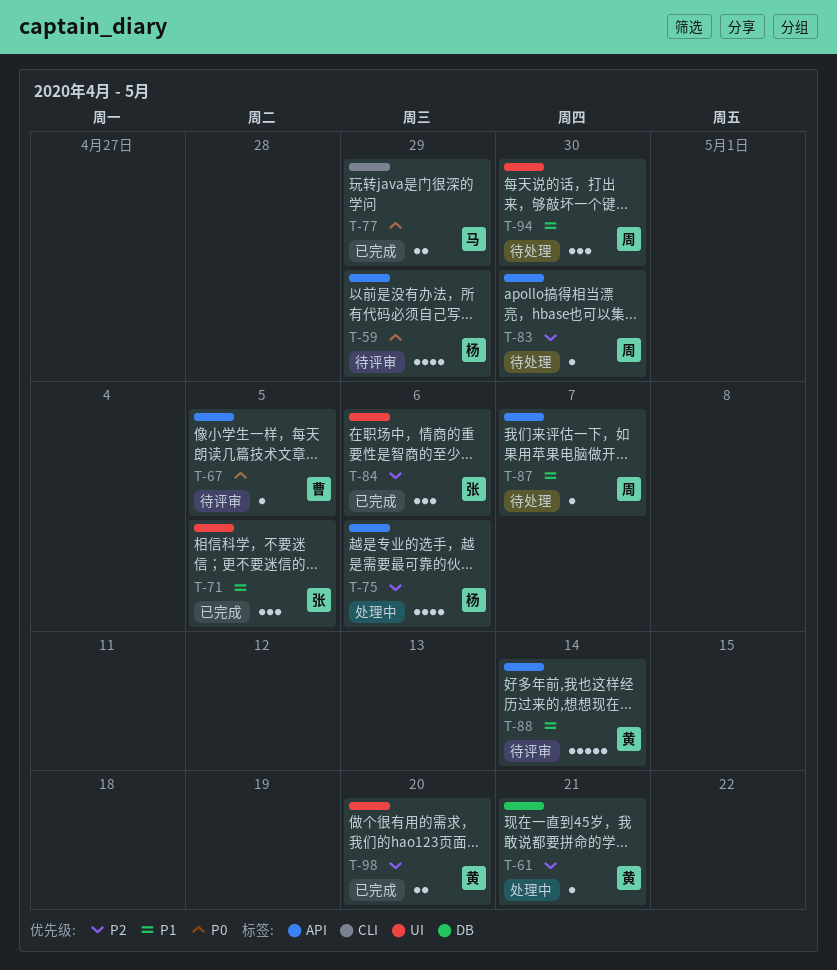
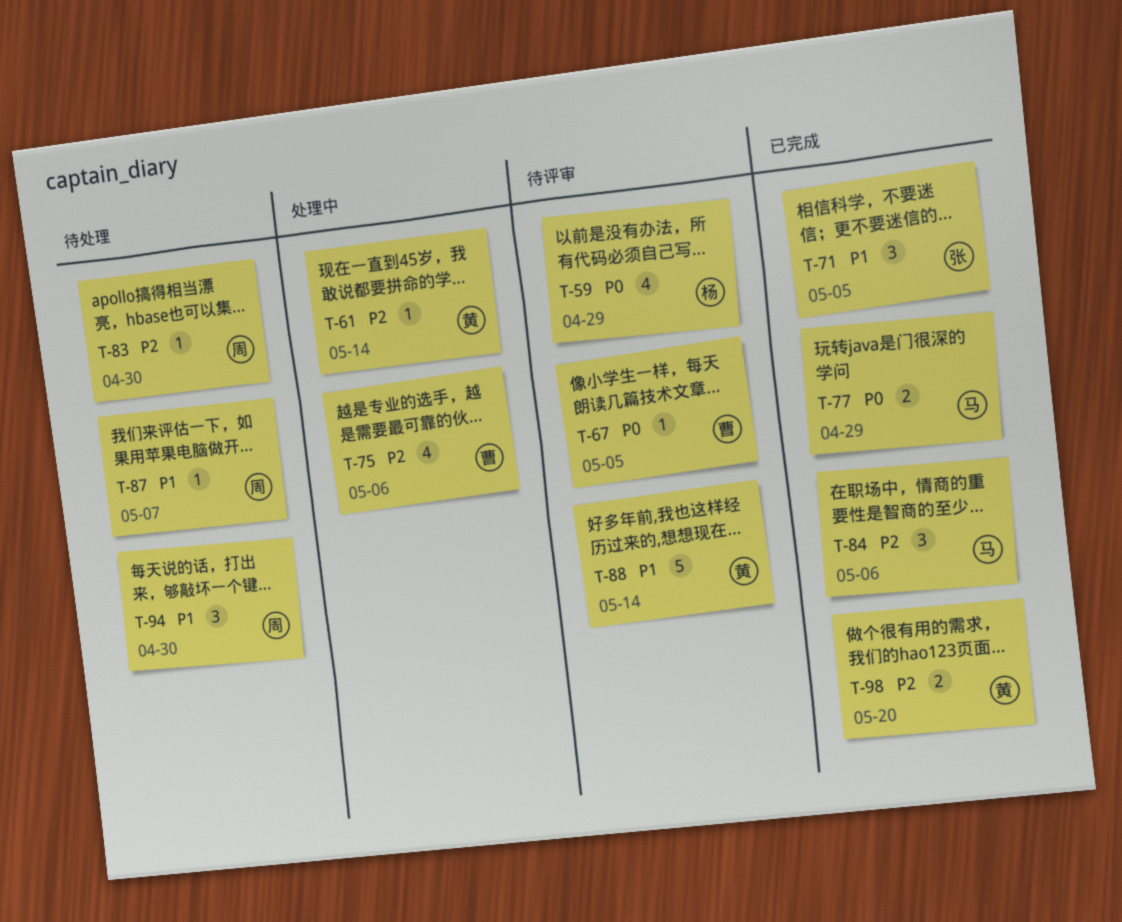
T-61, due: May 21 -> May 14
T-75, owner: 杨 -> 曹
T-84, owner: 张 -> 马

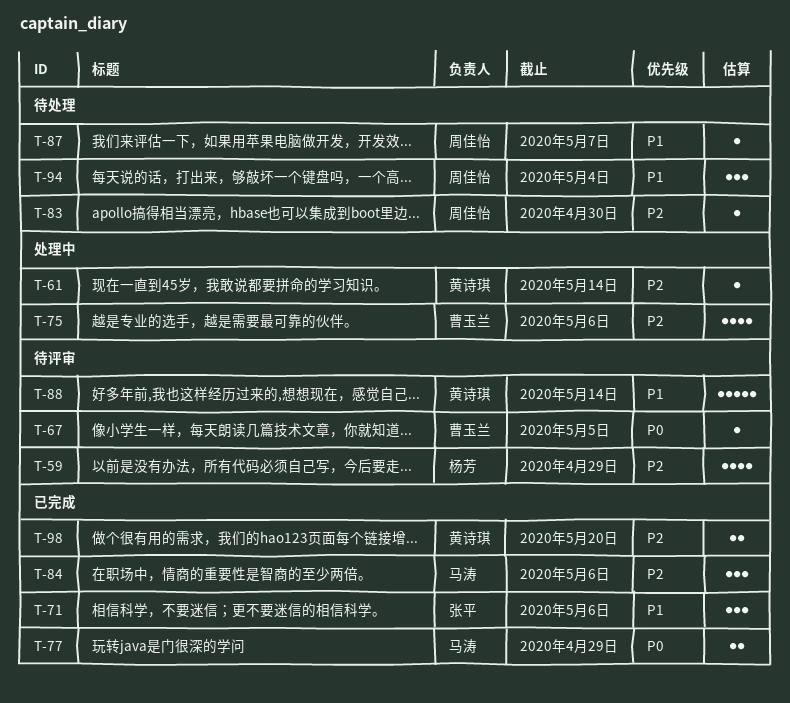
T-59, priority: P0 -> P2
T-71, due: May 5 -> May 6
T-94, due: Apr 30 -> May 4

